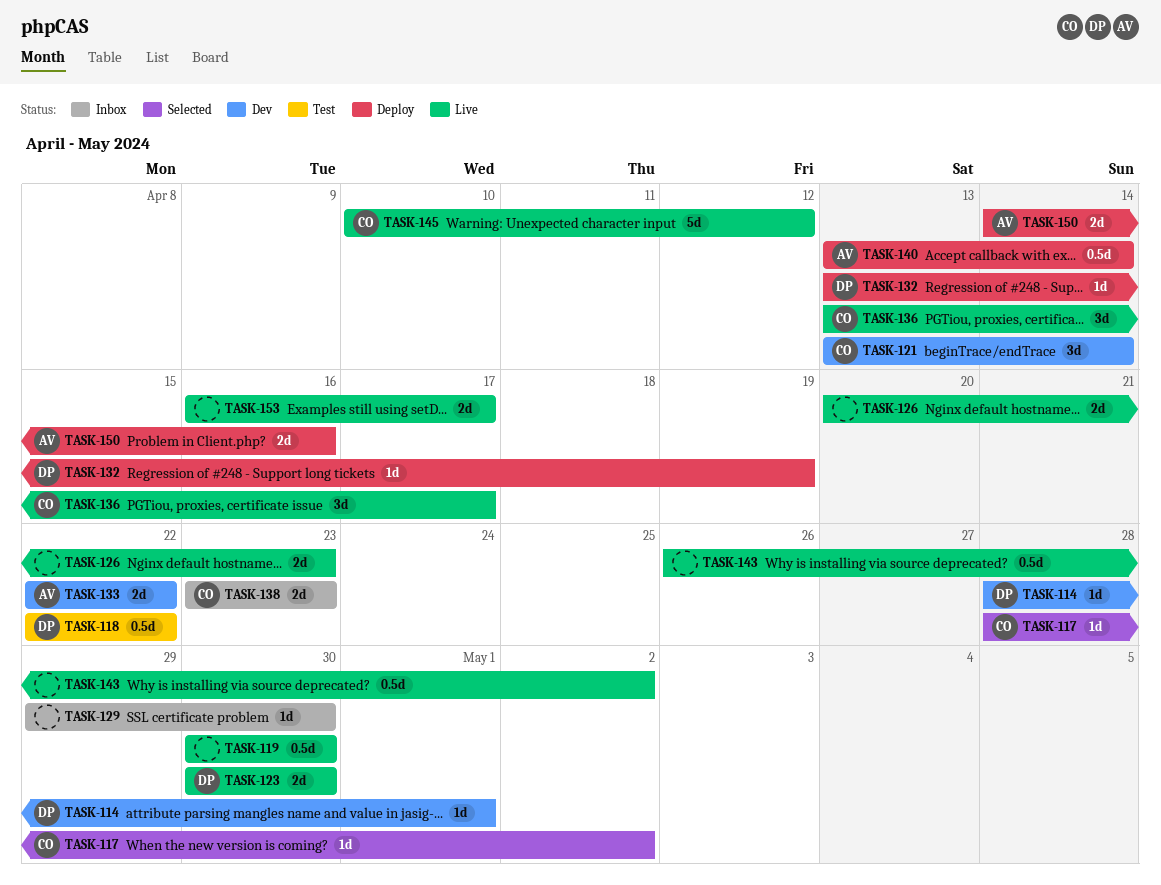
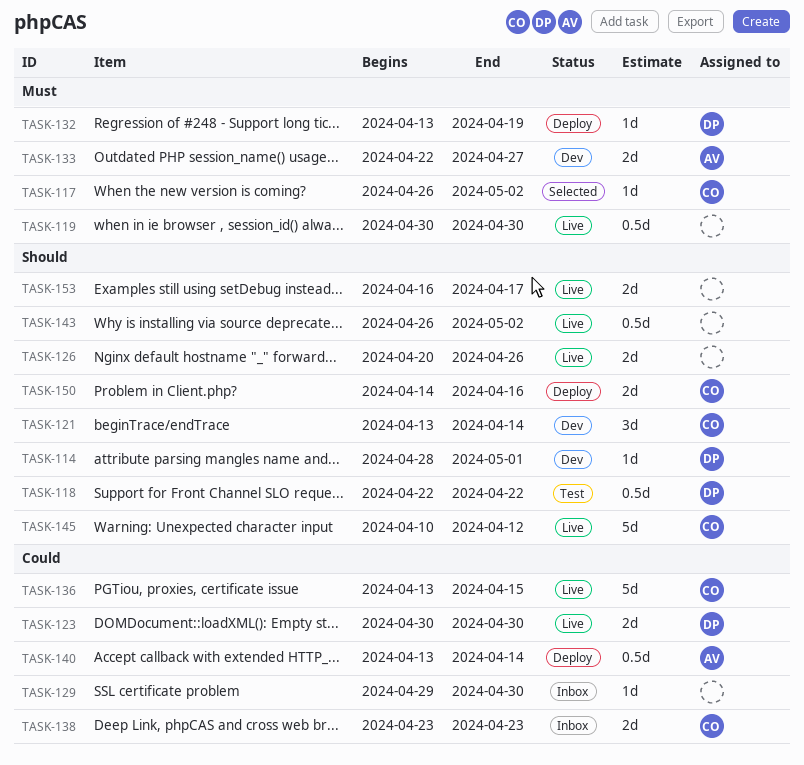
TASK-117, start: Apr 28 -> Apr 26
TASK-126, due: Apr 23 -> Apr 26
TASK-133, due: Apr 22 -> Apr 27
TASK-136, estimate: 3d -> 5d
TASK-136, due: Apr 17 -> Apr 15
TASK-150, owner: AV -> CO

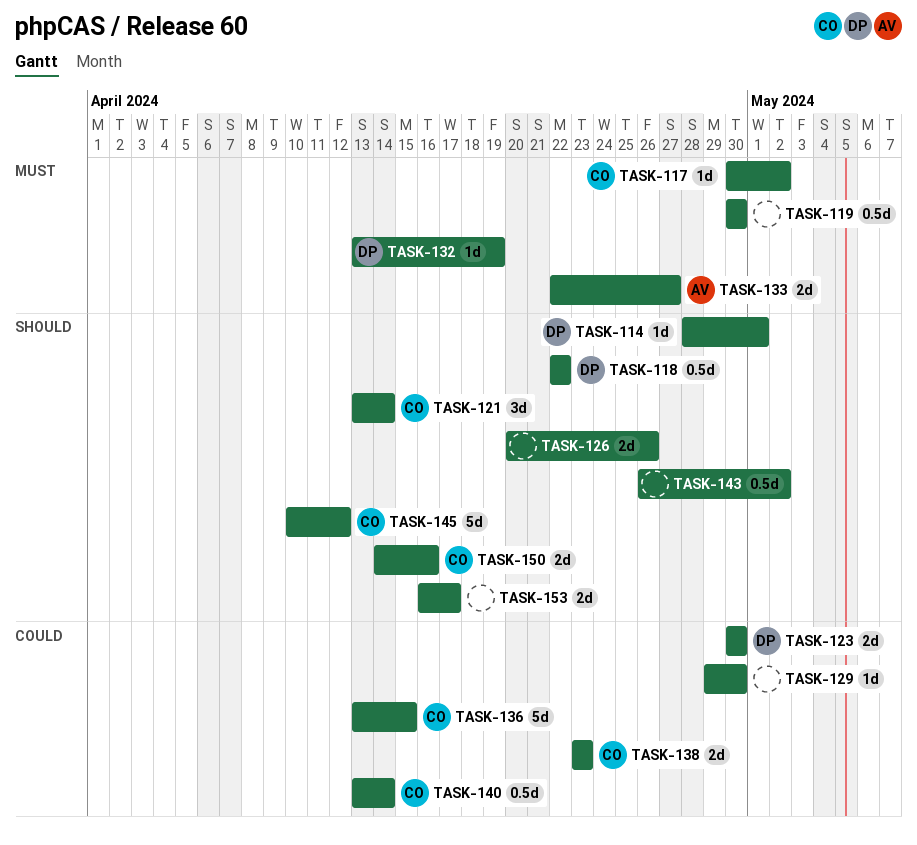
TASK-117, start: Apr 26 -> Apr 30
TASK-140, owner: AV -> CO

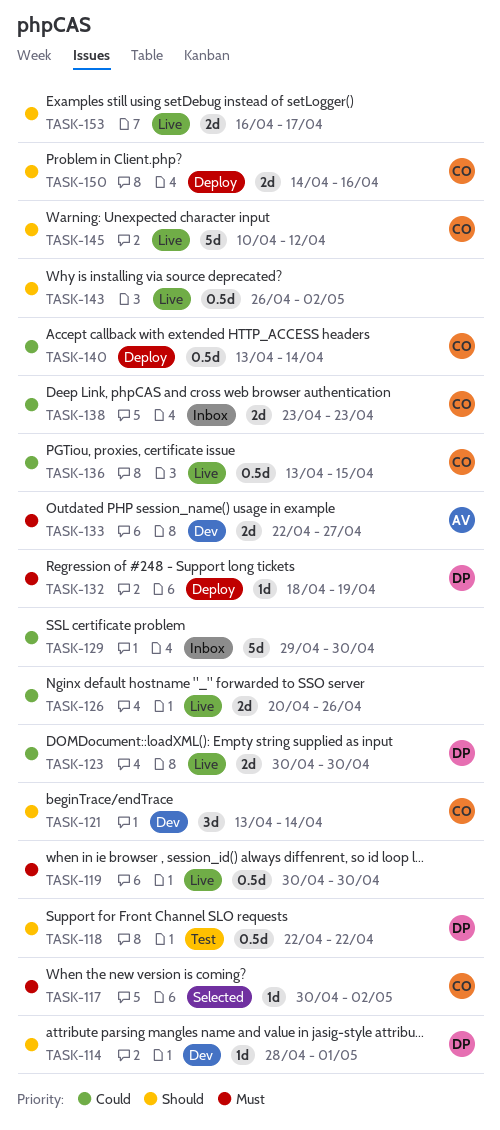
TASK-126, priority: Should -> Could
TASK-129, estimate: 1d -> 5d
TASK-132, start: Apr 13 -> Apr 18
TASK-136, estimate: 5d -> 0.5d

